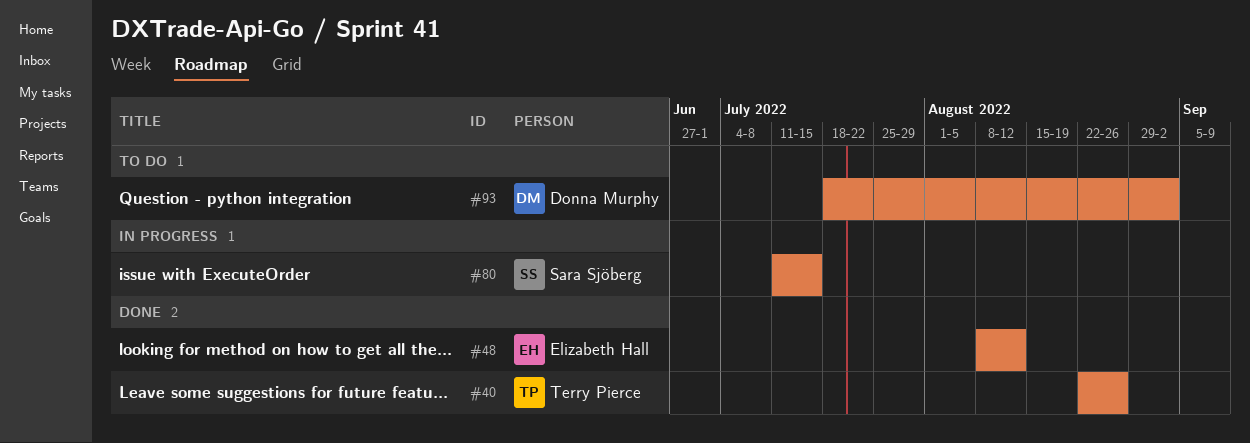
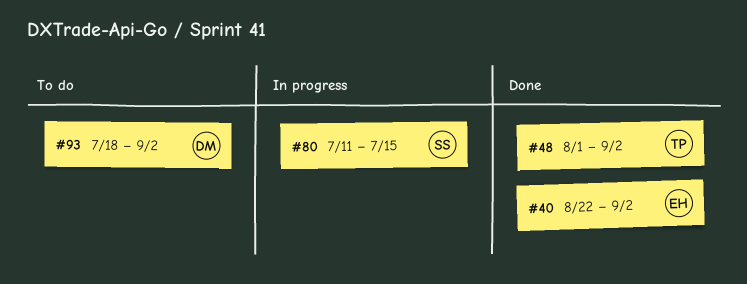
#40, owner: Terry Pierce -> Elizabeth Hall
#40, due: Aug 26 -> Sep 2
#48, owner: Elizabeth Hall -> Terry Pierce
#48, start: Aug 8 -> Aug 1
#48, due: Aug 12 -> Sep 2

